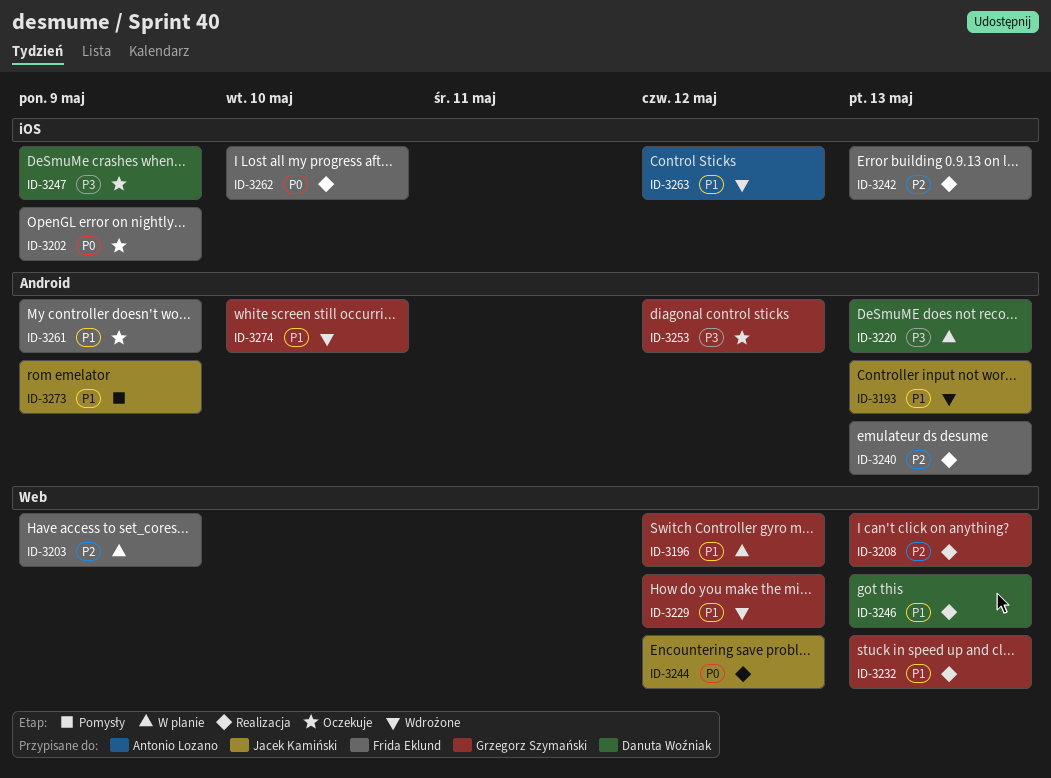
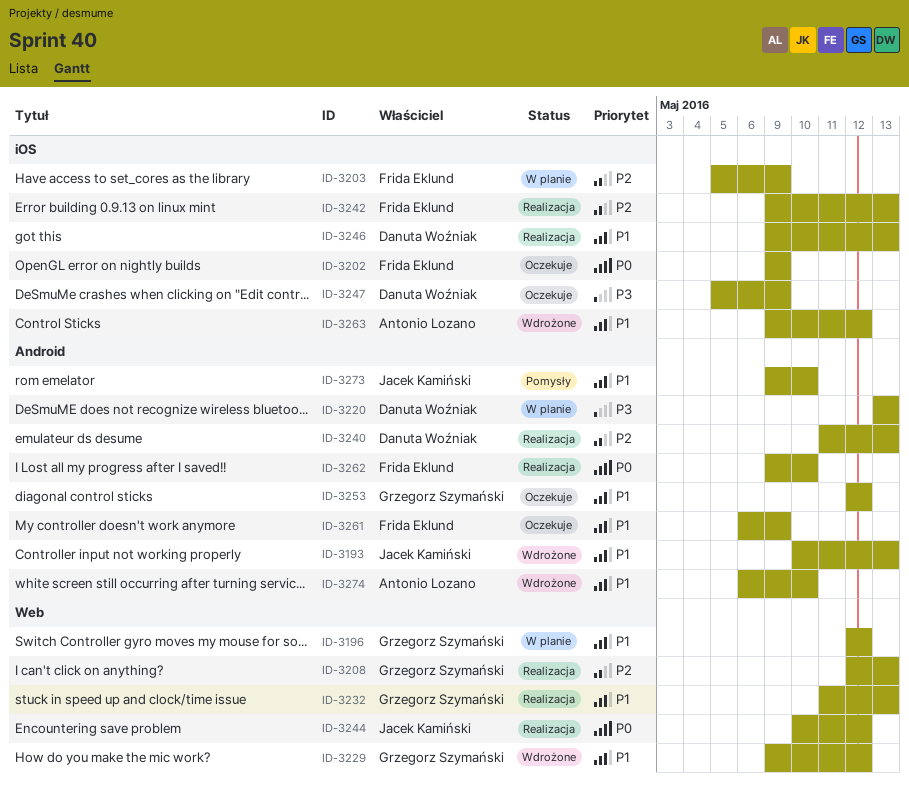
ID-3203, label: Web -> iOS
ID-3240, owner: Frida Eklund -> Danuta Woźniak
ID-3246, label: Web -> iOS
ID-3253, priority: P3 -> P1
ID-3262, label: iOS -> Android
ID-3273, due: May 9 -> May 10
ID-3274, owner: Grzegorz Szymański -> Antonio Lozano

